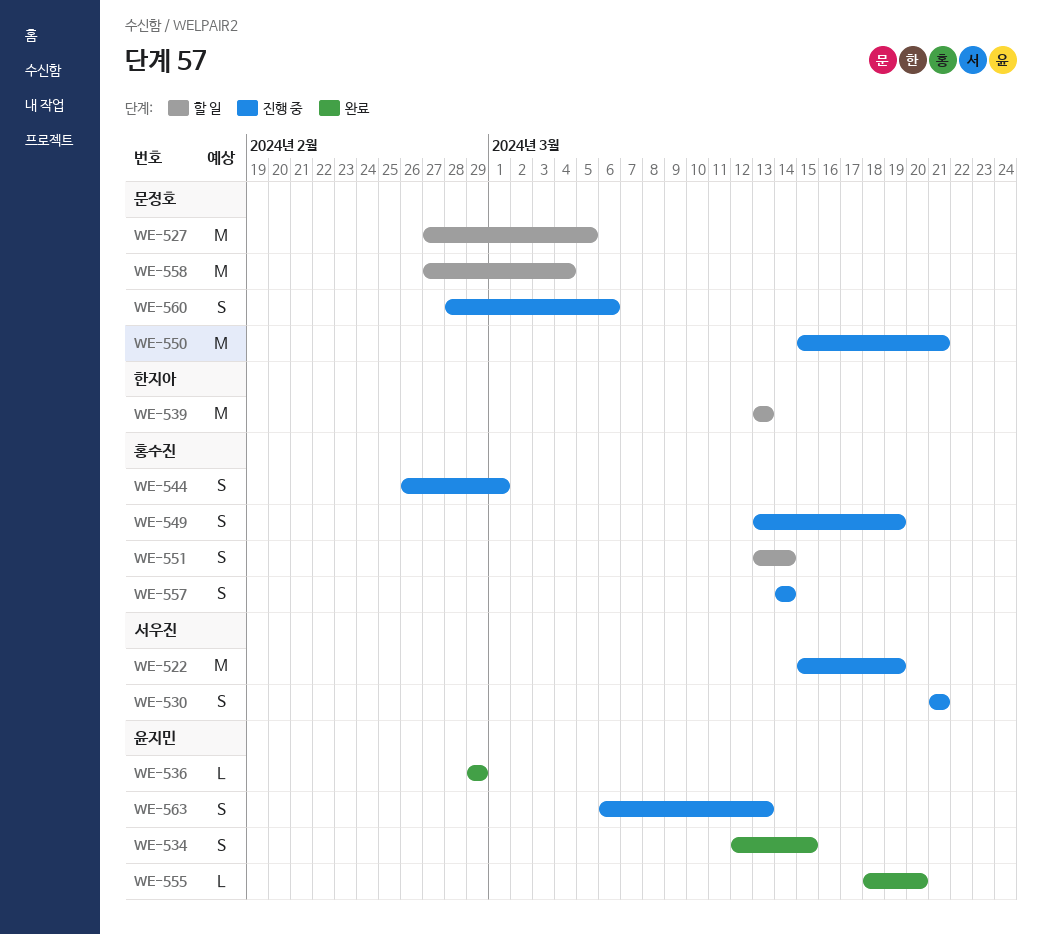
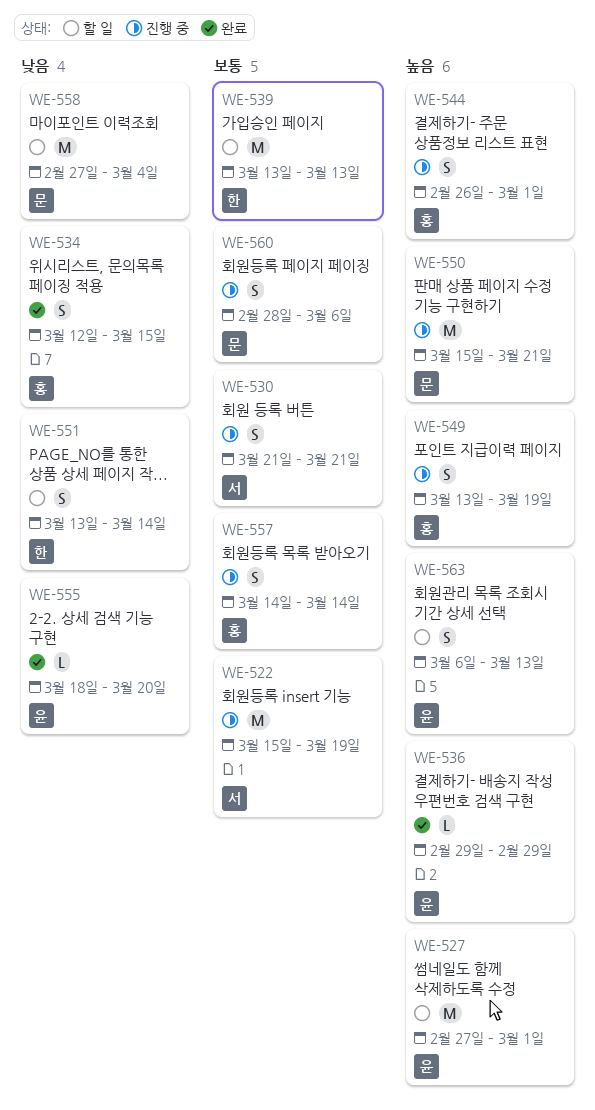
WE-527, owner: 문정호 -> 윤지민
WE-527, due: Mar 5 -> Mar 1
WE-534, owner: 윤지민 -> 홍수진
WE-551, owner: 홍수진 -> 한지아
WE-563, status: 진행 중 -> 할 일

